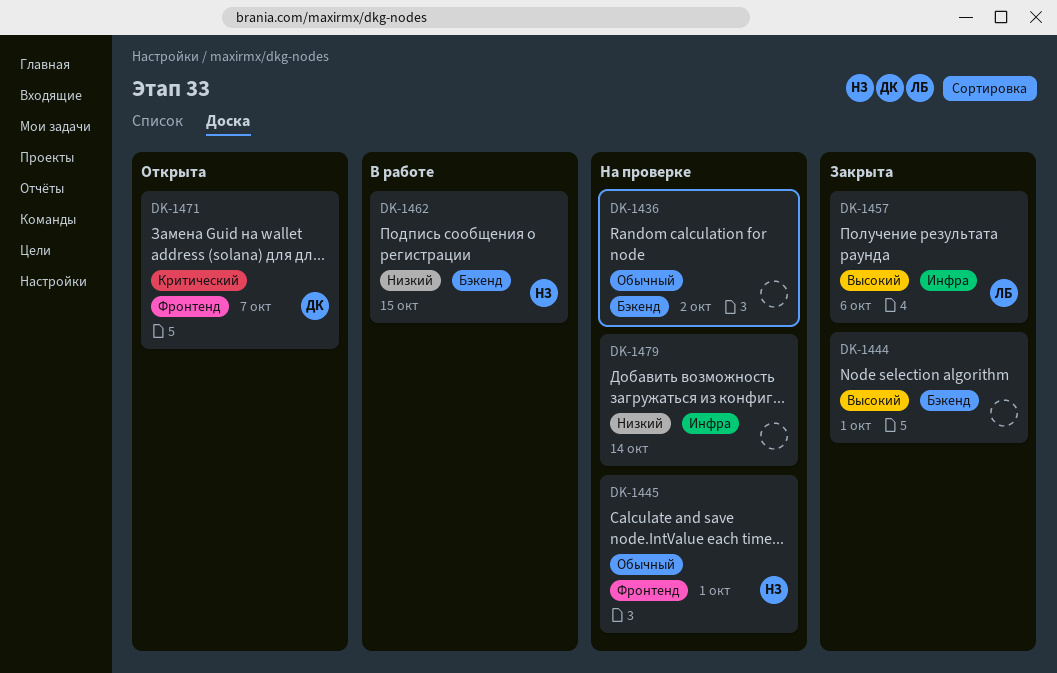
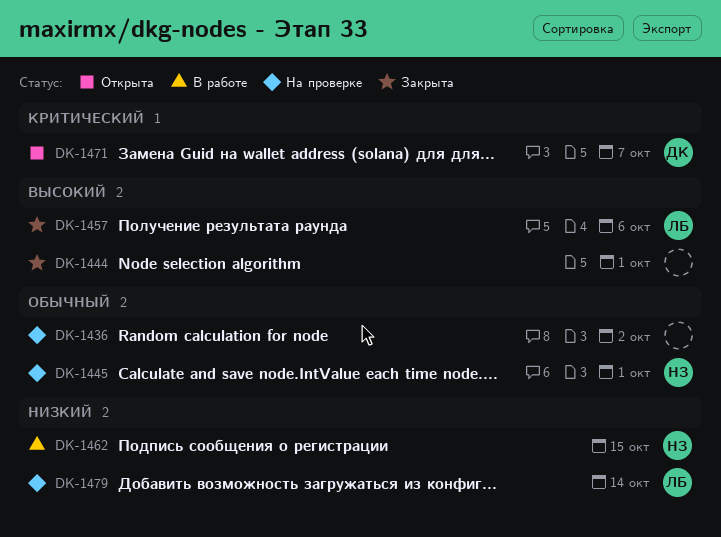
DK-1479, owner: none -> ЛБ

